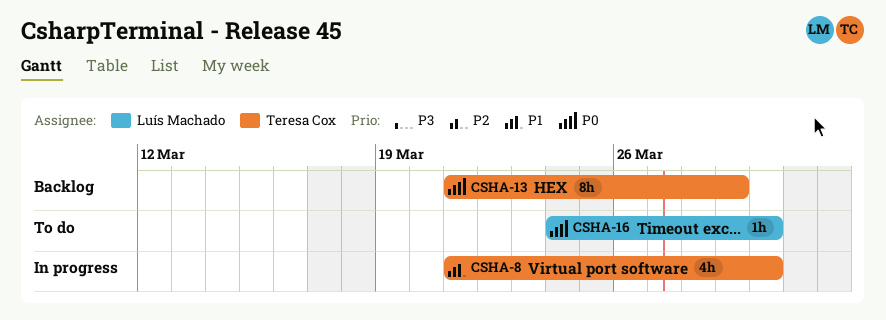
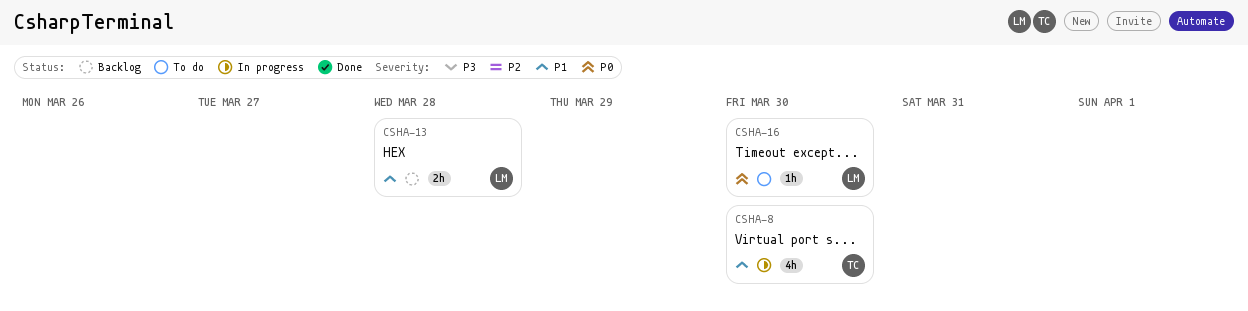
CSHA-13, owner: Teresa Cox -> Luís Machado
CSHA-13, priority: P0 -> P1
CSHA-13, estimate: 8h -> 2h
CSHA-13, due: Mar 29 -> Mar 28

